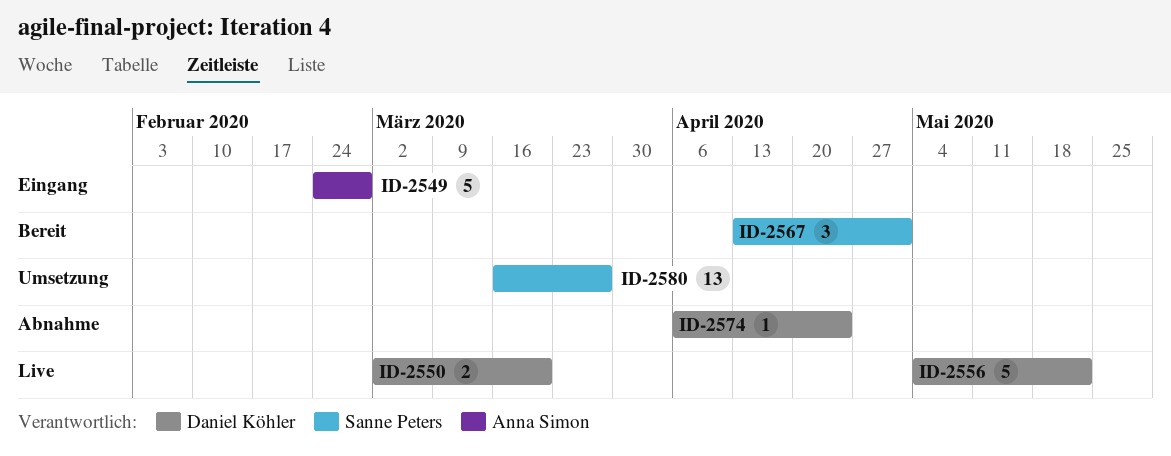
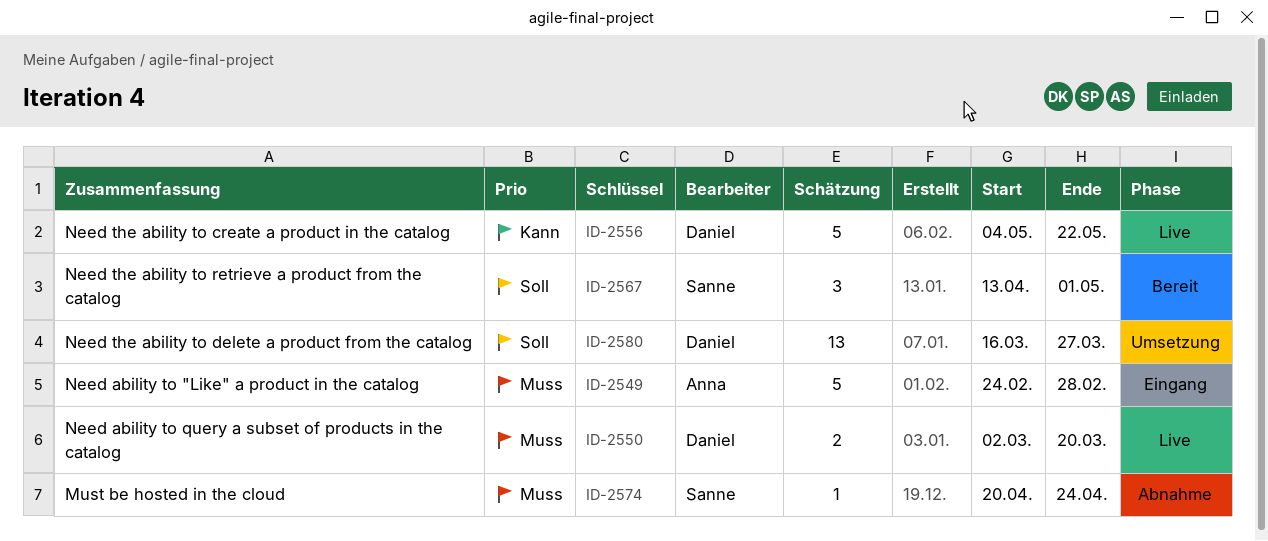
ID-2574, owner: Daniel Köhler -> Sanne Peters
ID-2574, start: Apr 6 -> Apr 20
ID-2580, owner: Sanne Peters -> Daniel Köhler

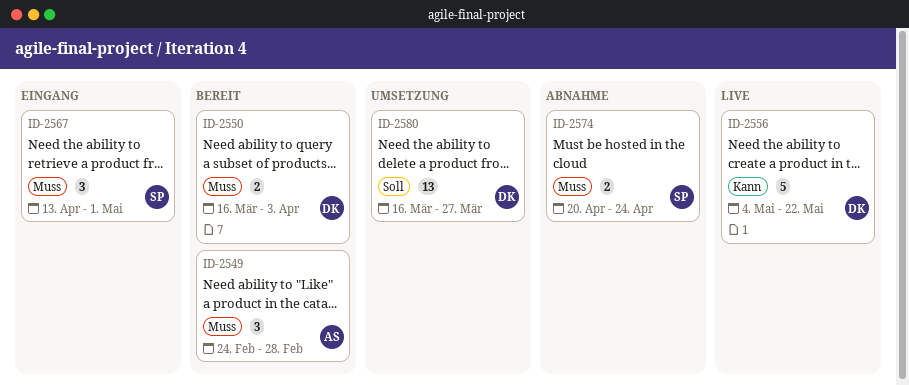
ID-2549, status: Eingang -> Bereit
ID-2549, estimate: 5 -> 3
ID-2550, status: Live -> Bereit
ID-2550, start: Mar 2 -> Mar 16
ID-2550, due: Mar 20 -> Apr 3
ID-2567, status: Bereit -> Eingang
ID-2567, priority: Soll -> Muss
ID-2574, estimate: 1 -> 2

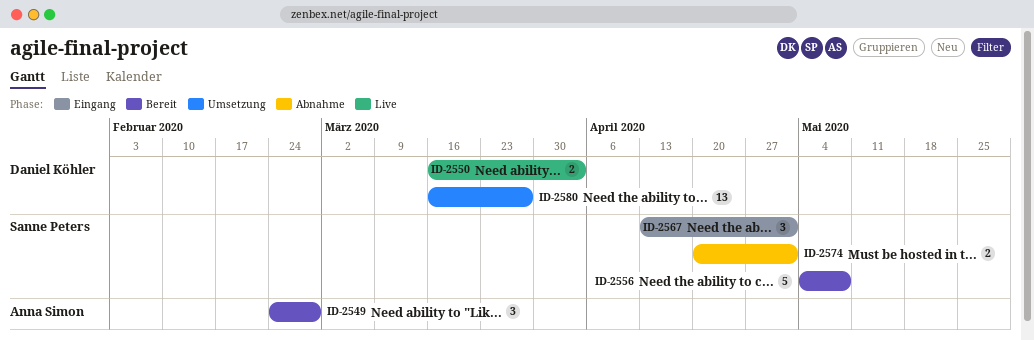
ID-2550, status: Bereit -> Live
ID-2556, status: Live -> Bereit
ID-2556, owner: Daniel Köhler -> Sanne Peters
ID-2556, due: May 22 -> May 8
ID-2574, due: Apr 24 -> May 1

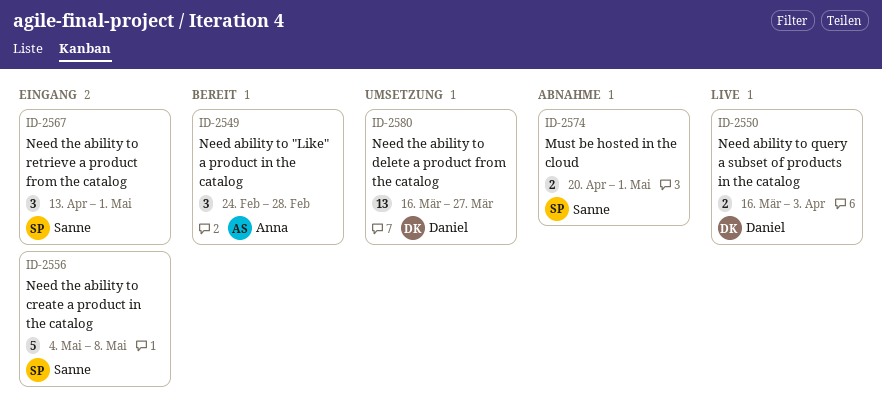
ID-2556, status: Bereit -> Eingang

